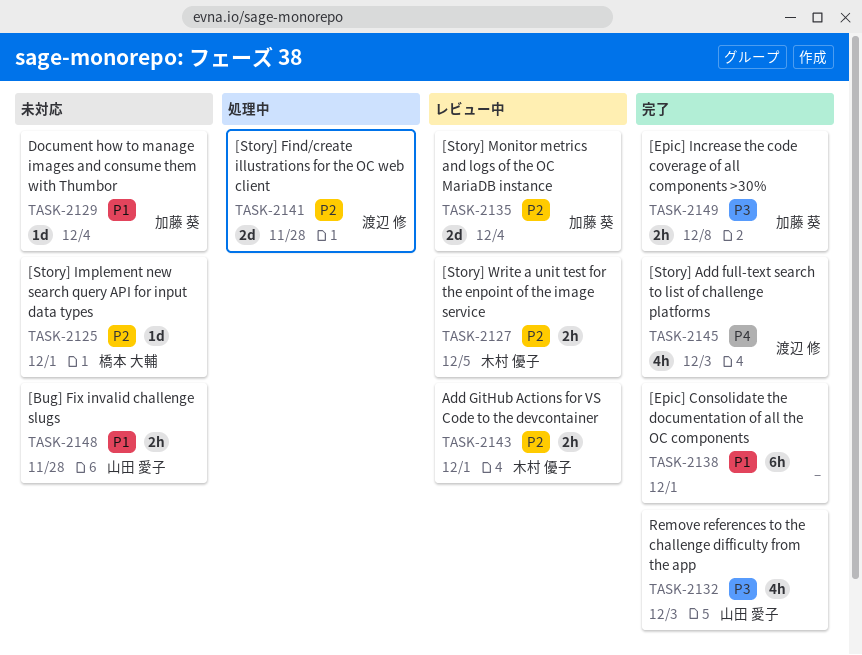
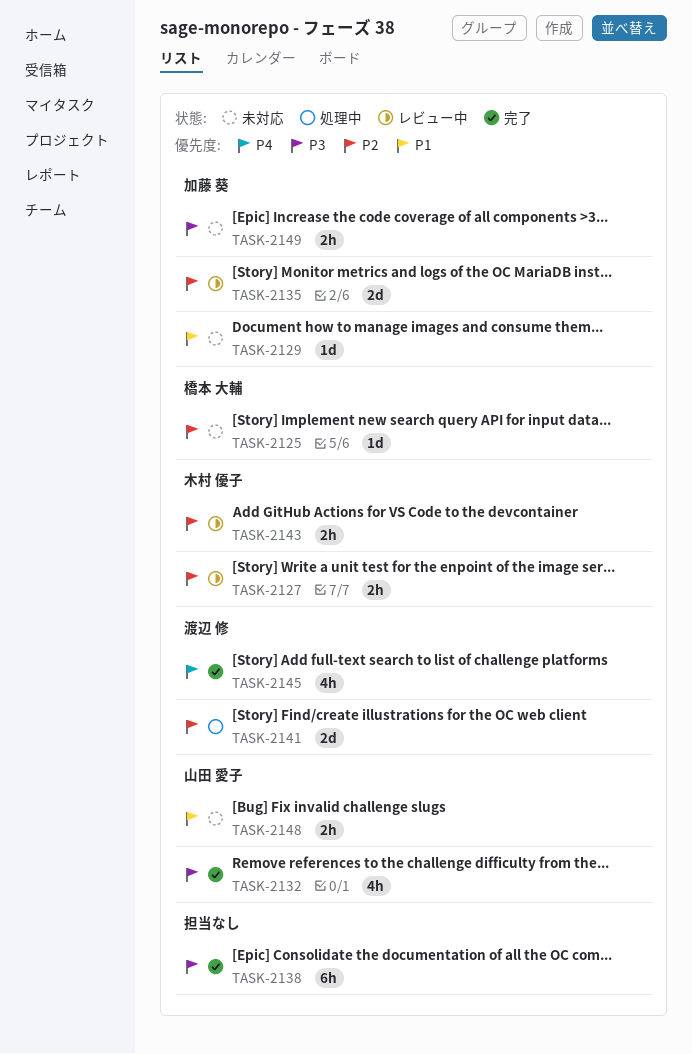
TASK-2138, priority: P1 -> P3
TASK-2149, status: 完了 -> 未対応

